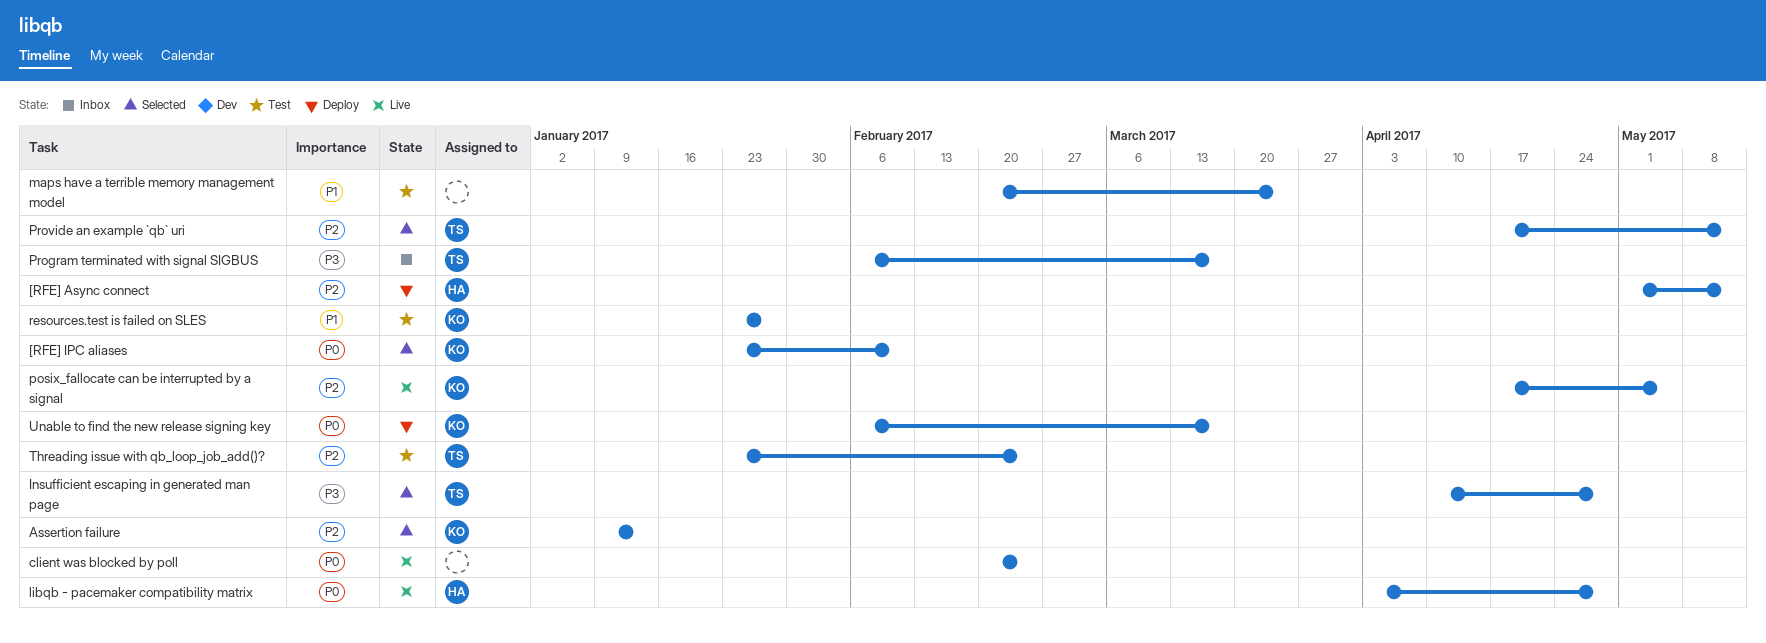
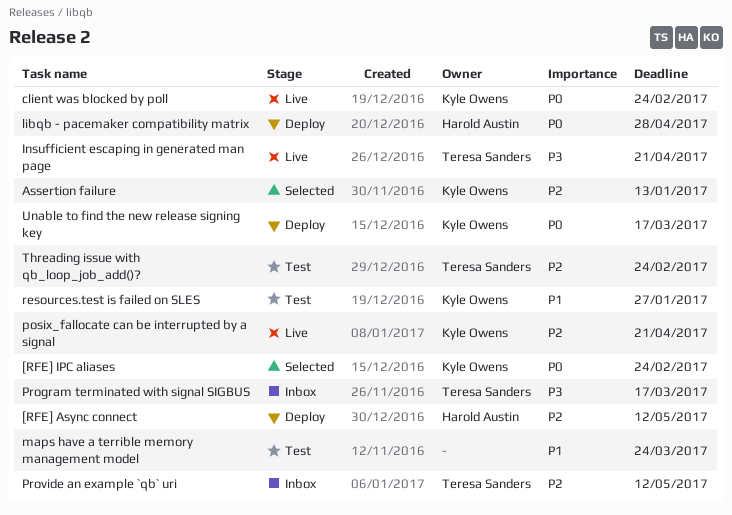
[RFE] IPC aliases, due: Feb 10 -> Feb 24
client was blocked by poll, owner: none -> Kyle Owens
Insufficient escaping in generated man page, status: Selected -> Live
Insufficient escaping in generated man page, due: Apr 28 -> Apr 21
libqb - pacemaker compatibility matrix, status: Live -> Deploy
posix_fallocate can be interrupted by a signal, due: May 5 -> Apr 21
Provide an example `qb` uri, status: Selected -> Inbox

